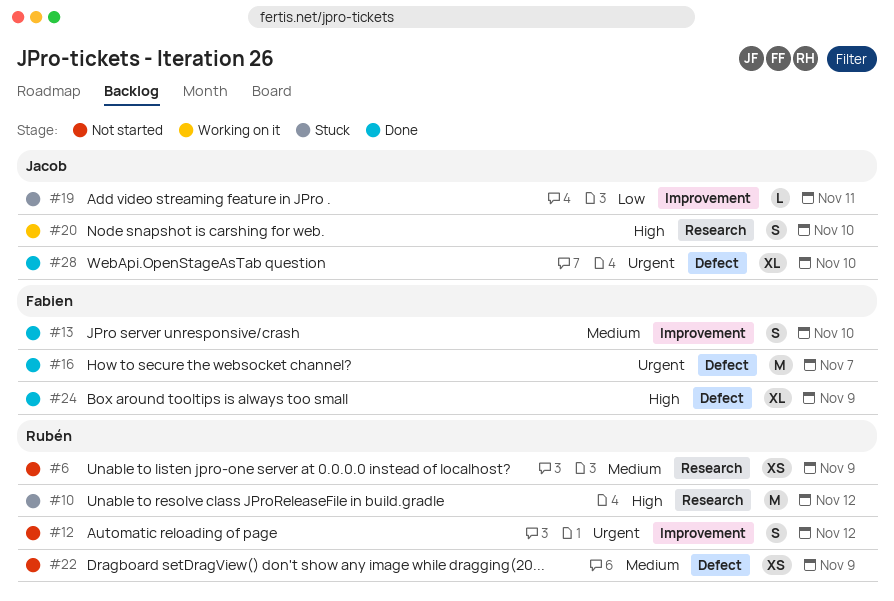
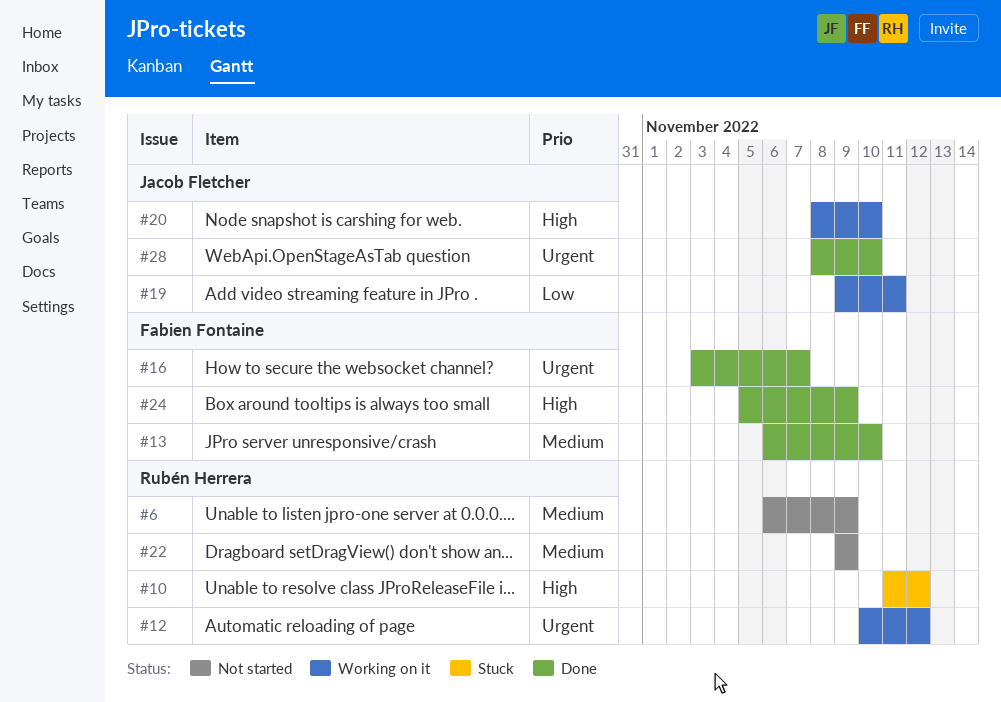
#12, status: Not started -> Working on it
#19, status: Stuck -> Working on it

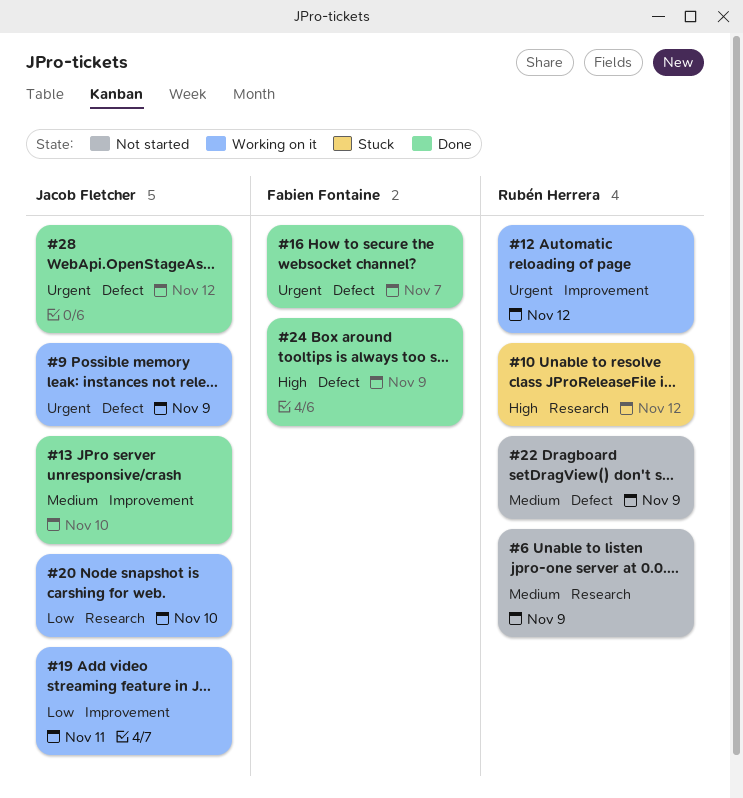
#9: none -> present
#13, owner: Fabien Fontaine -> Jacob Fletcher
#20, priority: High -> Low
#28, due: Nov 10 -> Nov 12

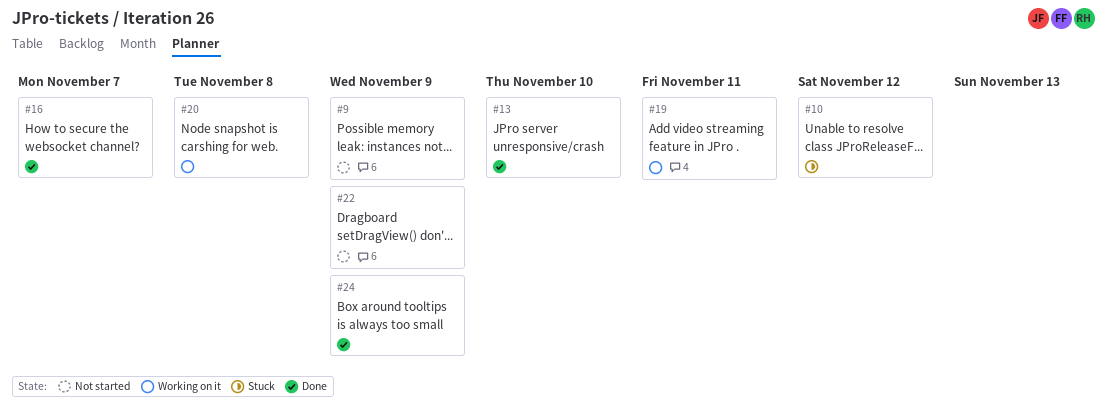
#6: present -> none
#9, status: Working on it -> Not started
#12: present -> none
#20, due: Nov 10 -> Nov 8
#28: present -> none

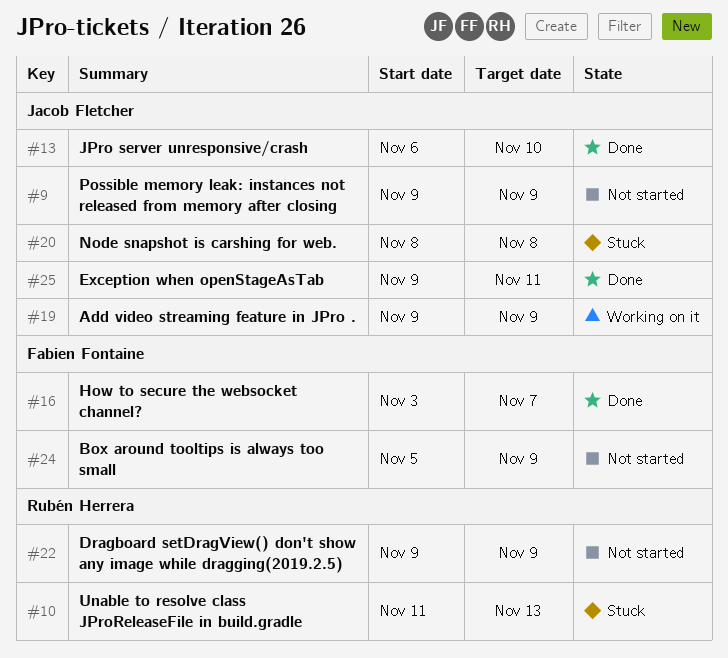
#10, due: Nov 12 -> Nov 13
#19, due: Nov 11 -> Nov 9
#20, status: Working on it -> Stuck
#24, status: Done -> Not started
#25: none -> present

